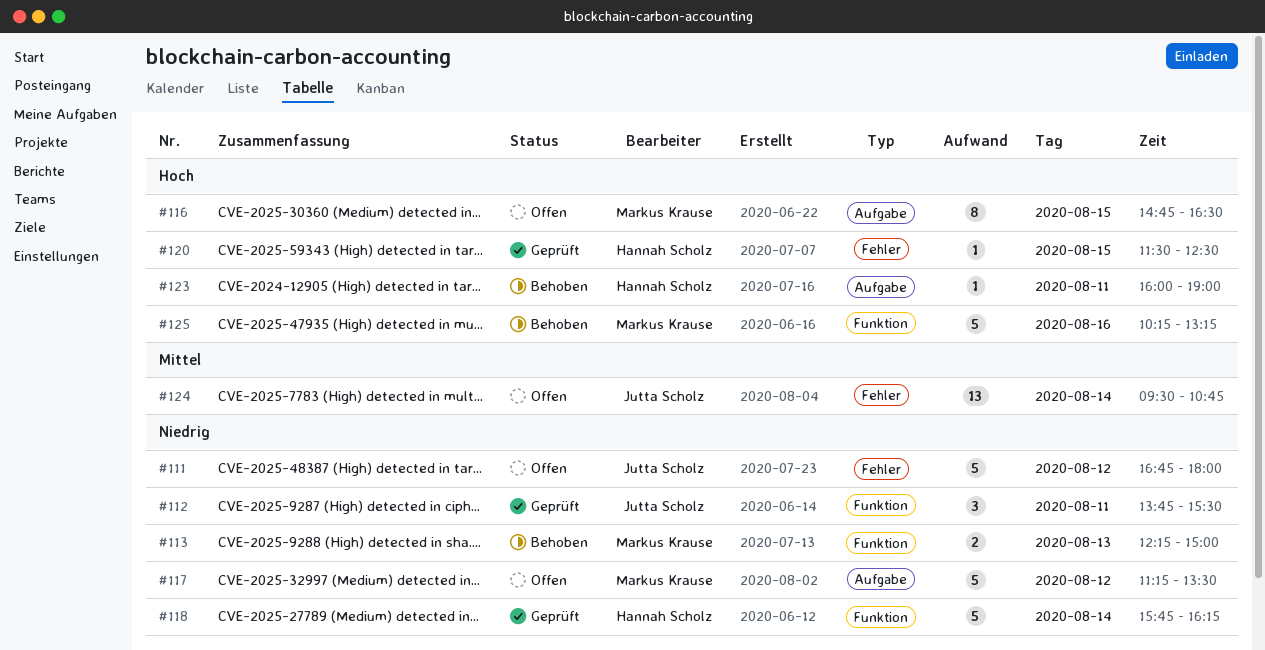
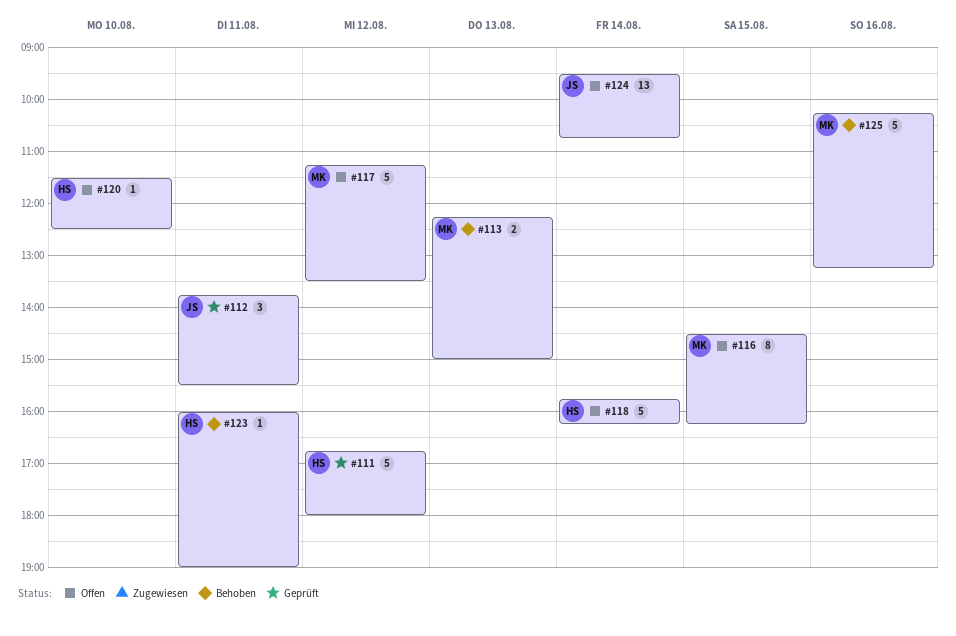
#111, status: Offen -> Geprüft
#111, owner: Jutta Scholz -> Hannah Scholz
#116, begins: 14:45 -> 14:30
#116, ends: 16:30 -> 16:15
#118, status: Geprüft -> Offen
#120, status: Geprüft -> Offen
#120, day: Aug 15 -> Aug 10

